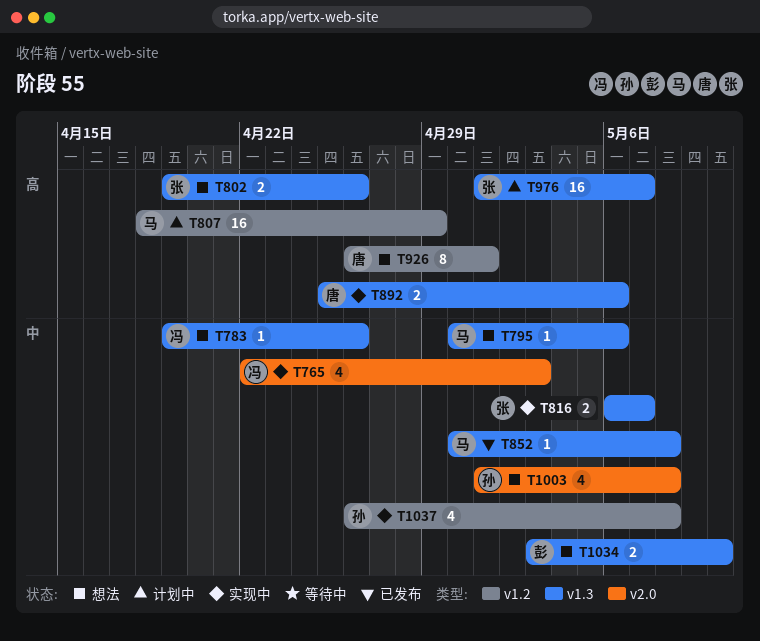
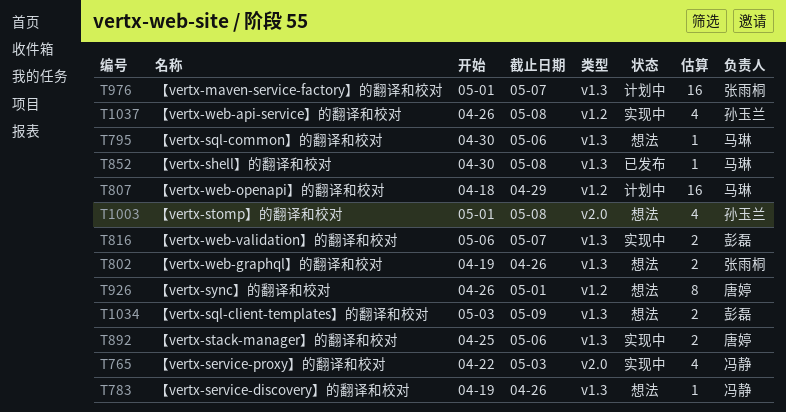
T816, owner: 张雨桐 -> 彭磊
T1034, due: May 10 -> May 9

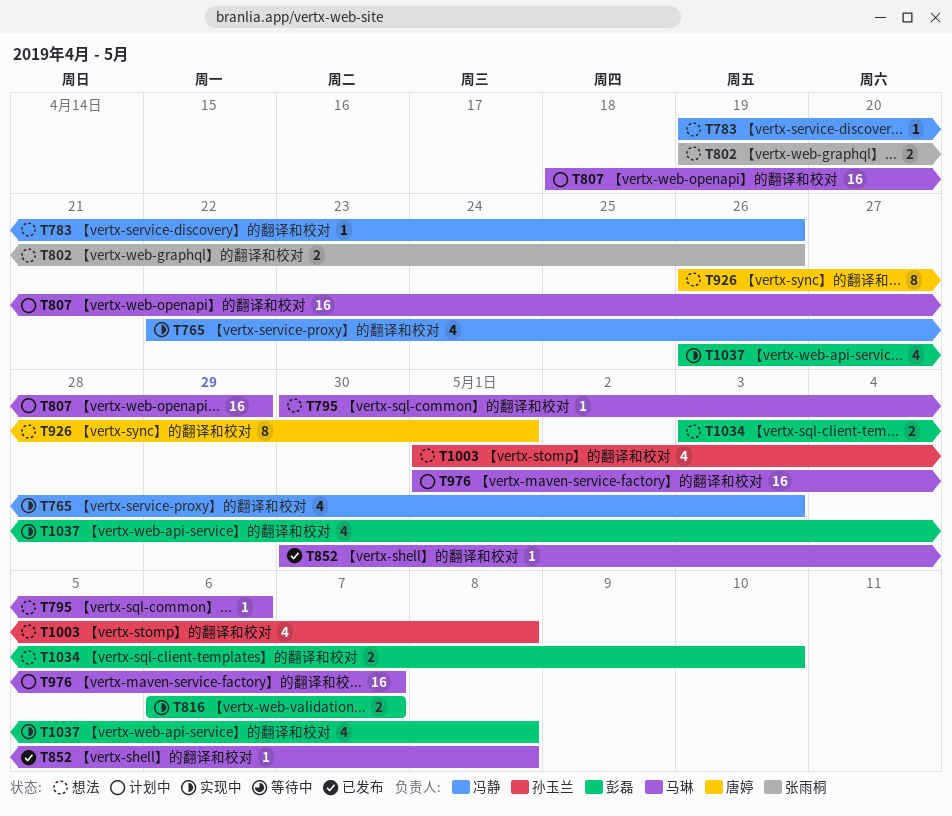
T892: present -> none
T976, owner: 张雨桐 -> 马琳
T1034, due: May 9 -> May 10
T1037, owner: 孙玉兰 -> 彭磊

